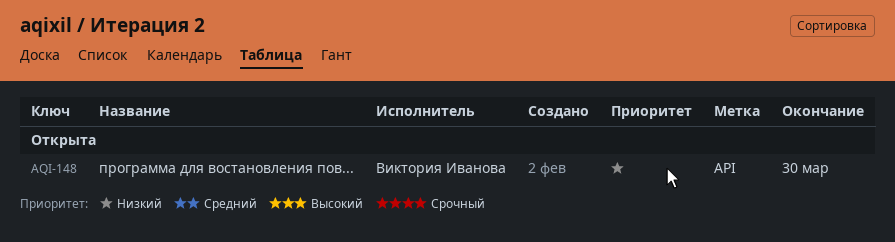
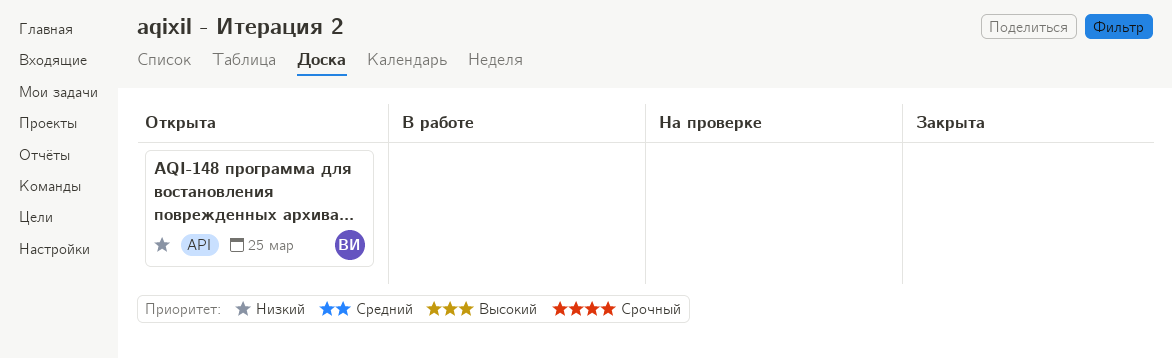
AQI-148, due: Mar 30 -> Mar 25

